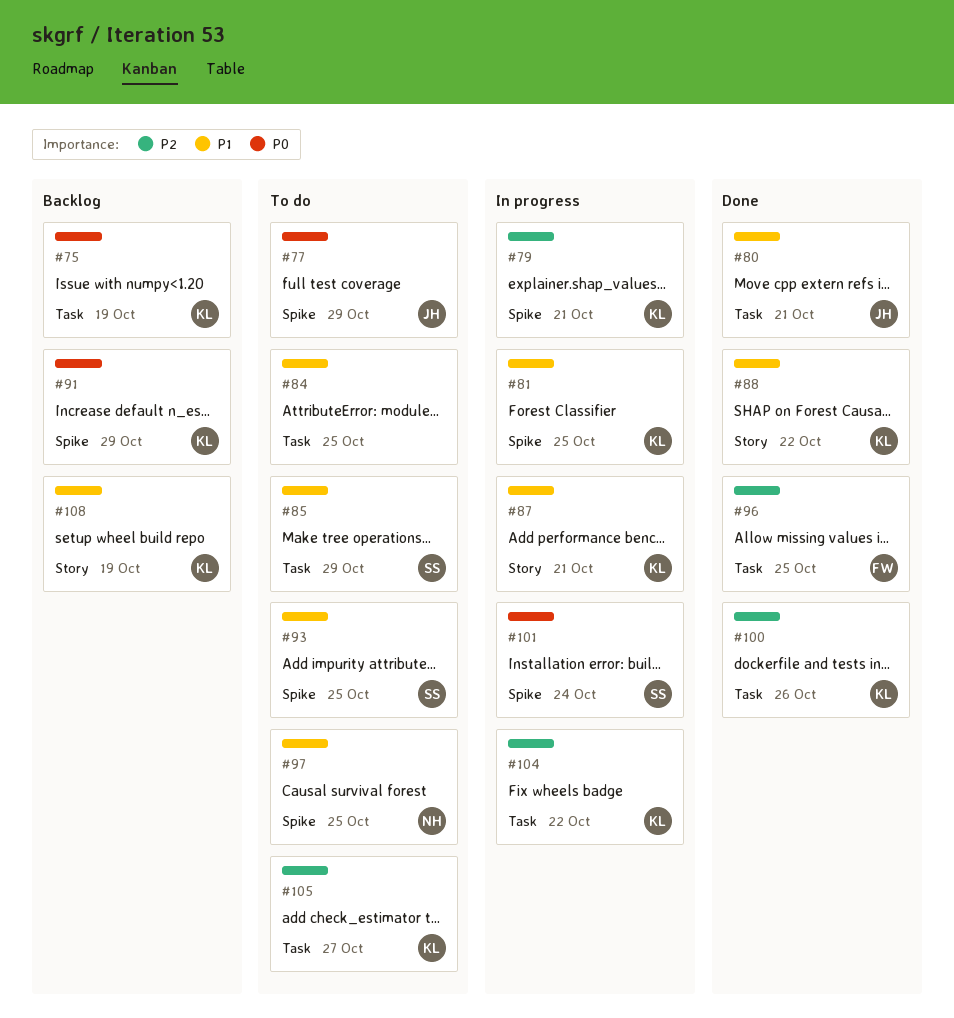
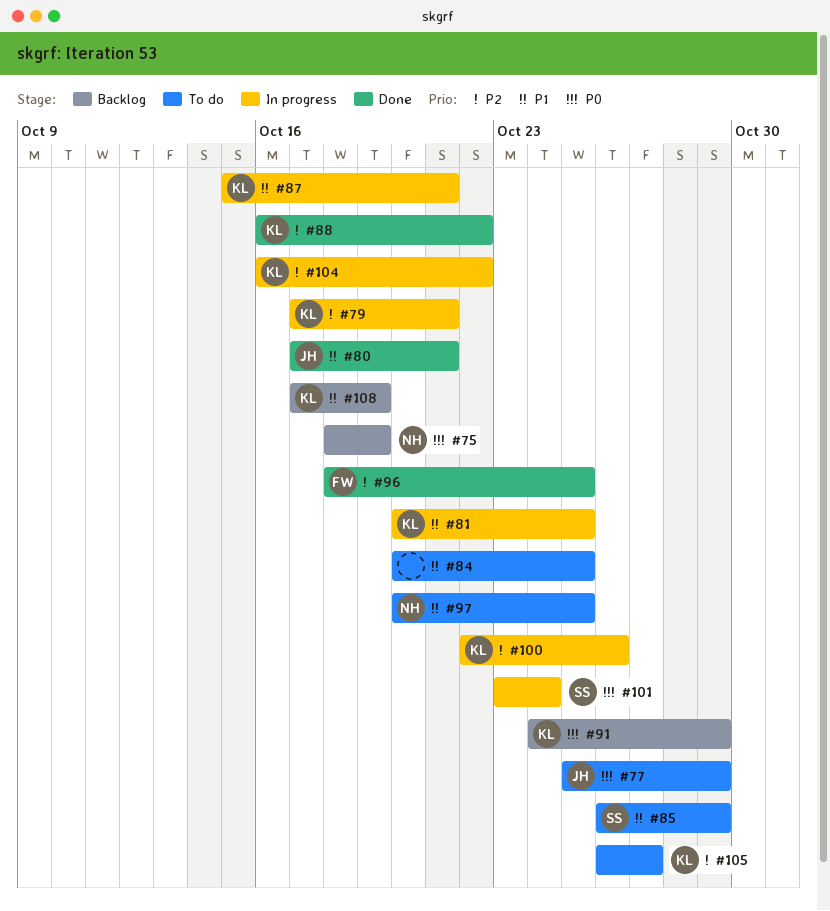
#75, owner: KL -> NH
#88, priority: P1 -> P2
#93: present -> none
#100, status: Done -> In progress

